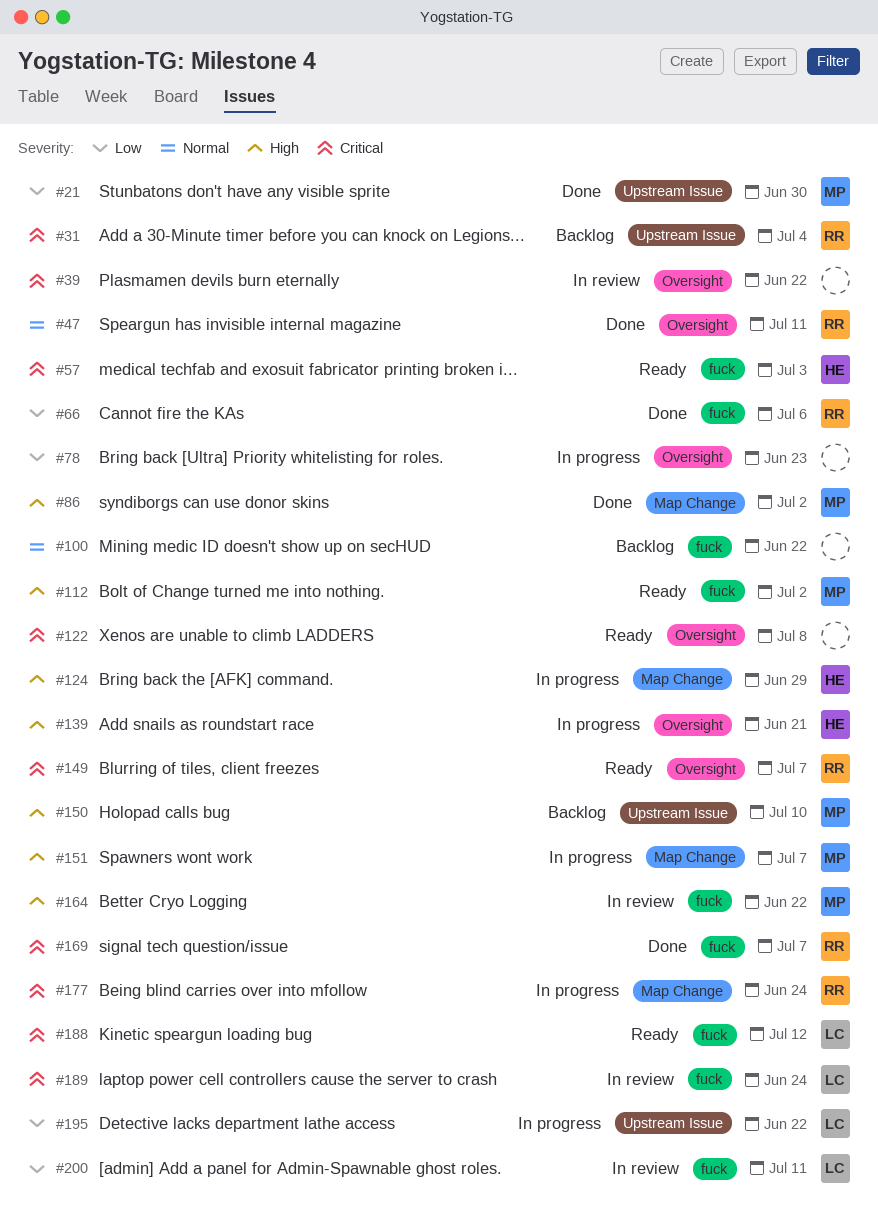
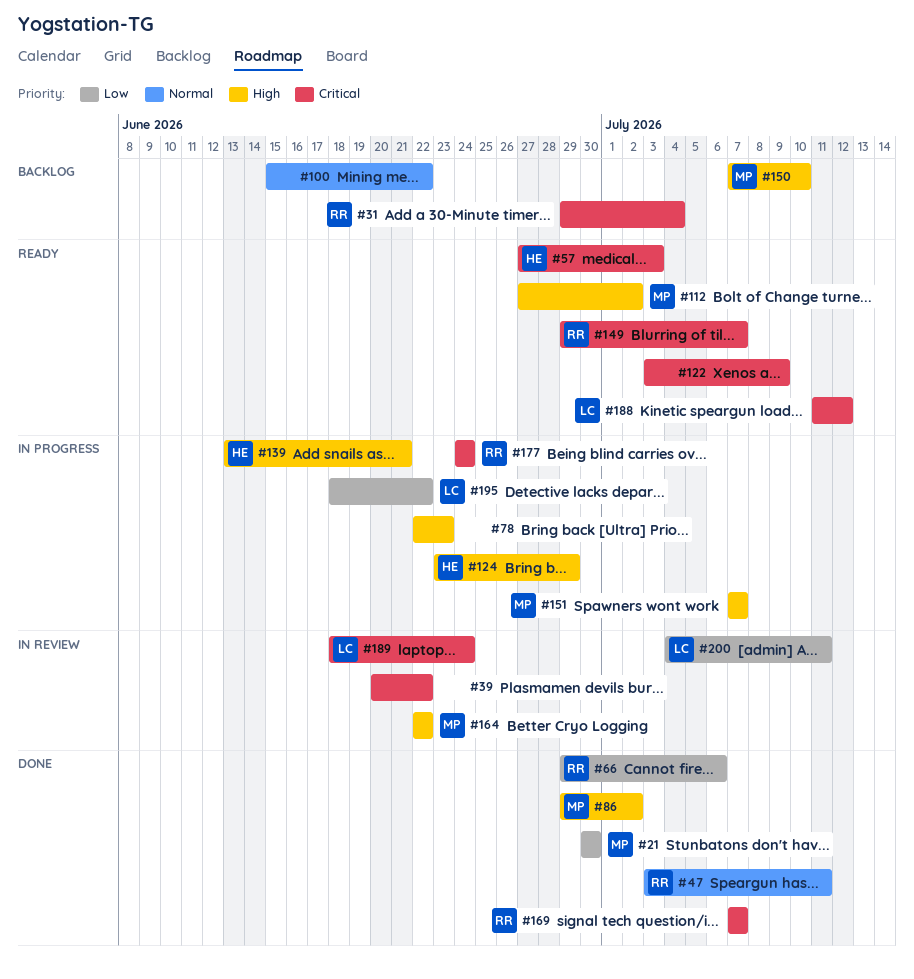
#78, priority: Low -> High
#122, due: Jul 8 -> Jul 9

